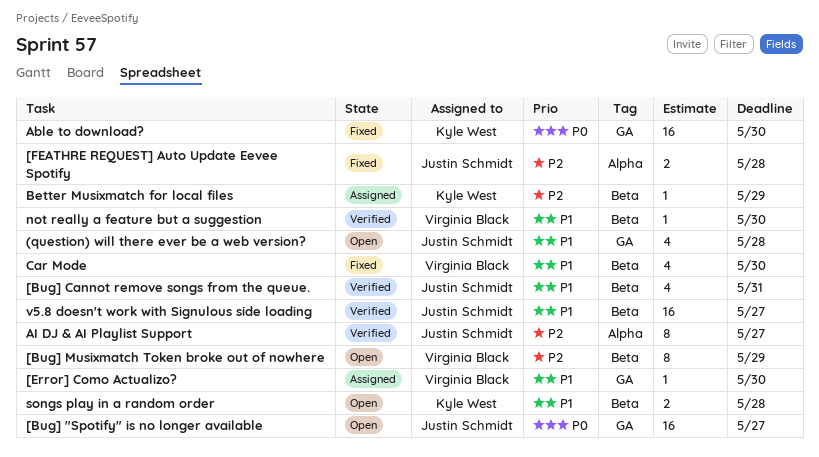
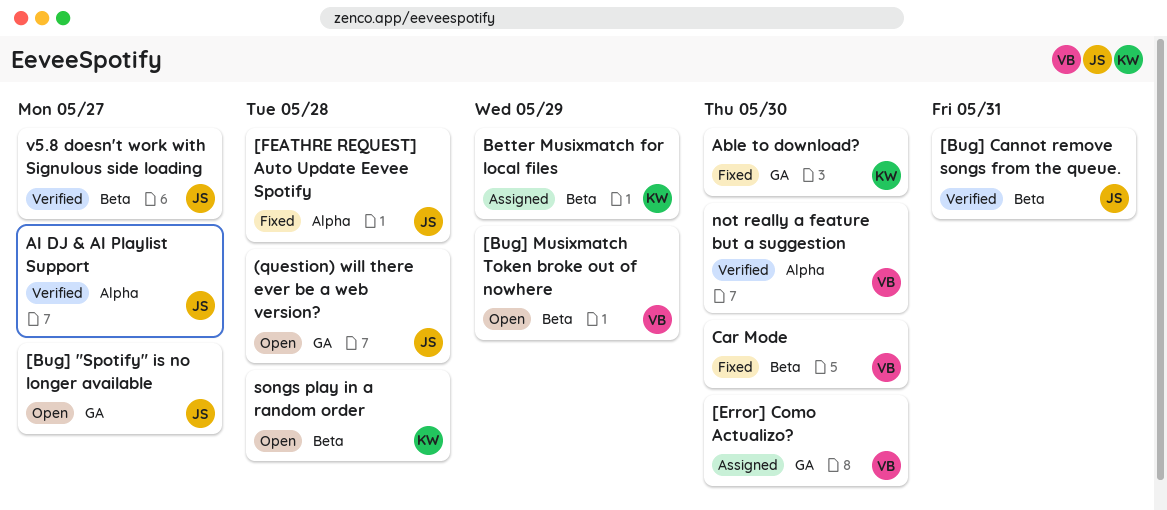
not really a feature but a suggestion, label: Beta -> Alpha

